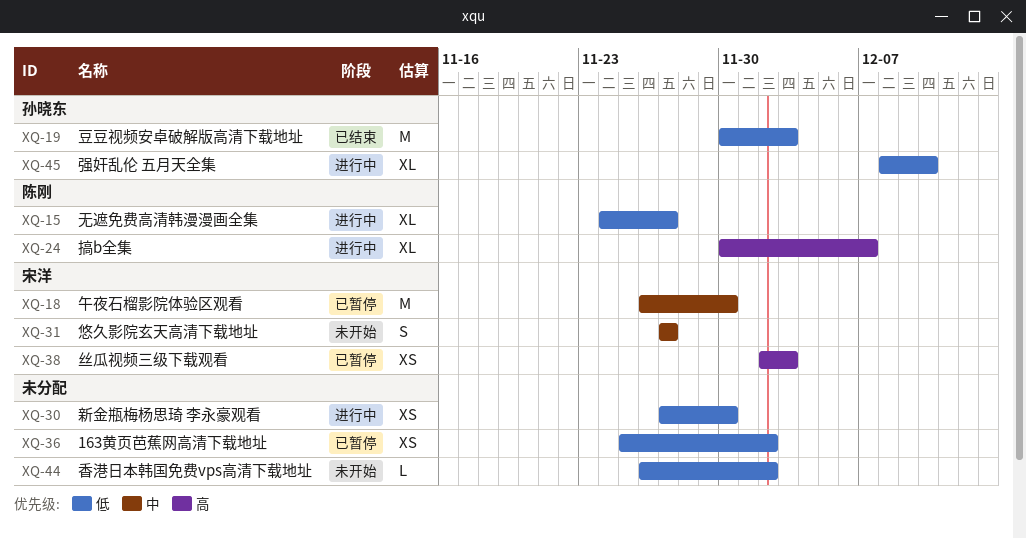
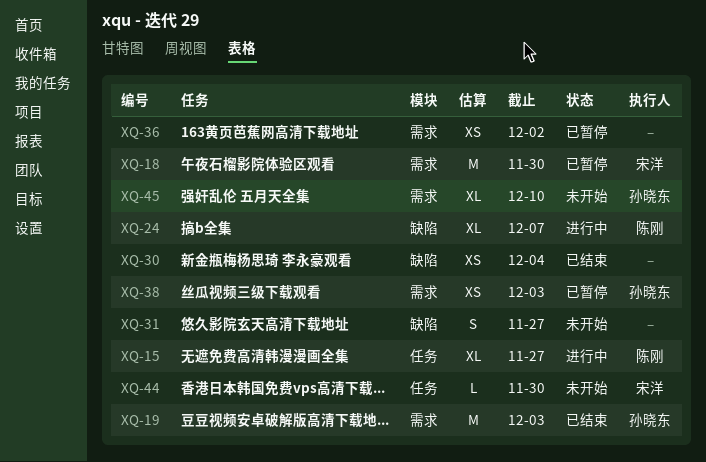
XQ-30, status: 进行中 -> 已结束
XQ-30, due: Nov 30 -> Dec 4
XQ-31, owner: 宋洋 -> none
XQ-38, owner: 宋洋 -> 孙晓东
XQ-44, owner: none -> 宋洋
XQ-44, due: Dec 2 -> Nov 30
XQ-45, status: 进行中 -> 未开始

